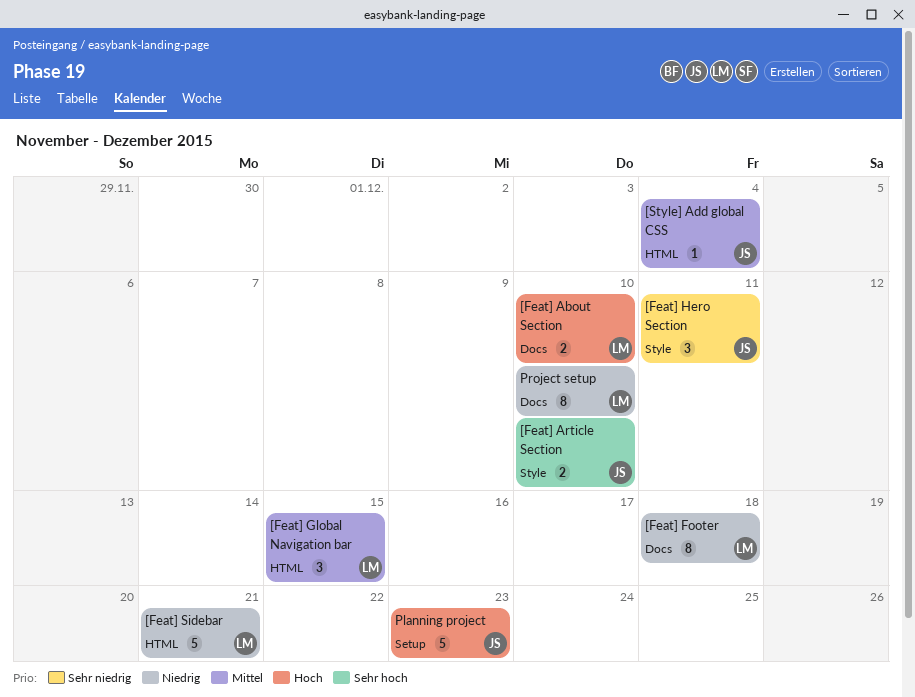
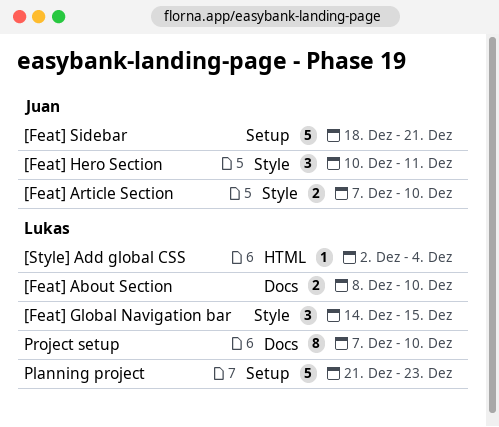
[Feat] Footer: present -> none
[Feat] Global Navigation bar, label: HTML -> Style
[Feat] Sidebar, owner: Lukas -> Juan
[Feat] Sidebar, label: HTML -> Setup
[Style] Add global CSS, owner: Juan -> Lukas
Planning project, owner: Juan -> Lukas

